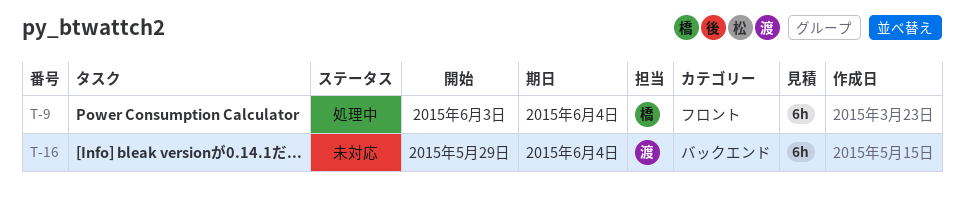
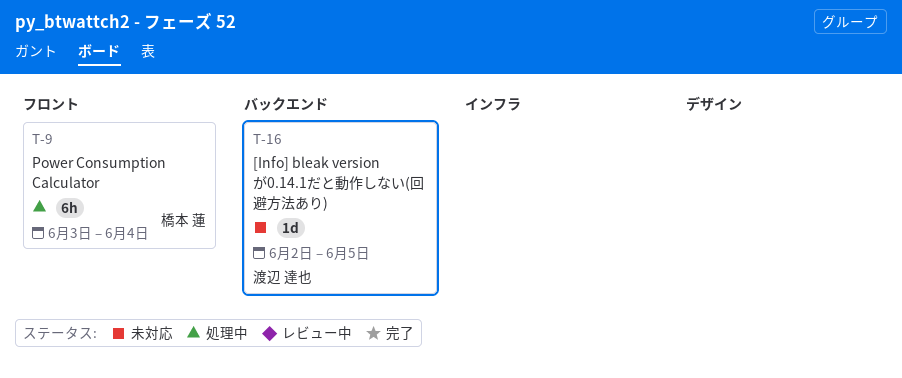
T-16, estimate: 6h -> 1d
T-16, start: May 29 -> Jun 2
T-16, due: Jun 4 -> Jun 5

